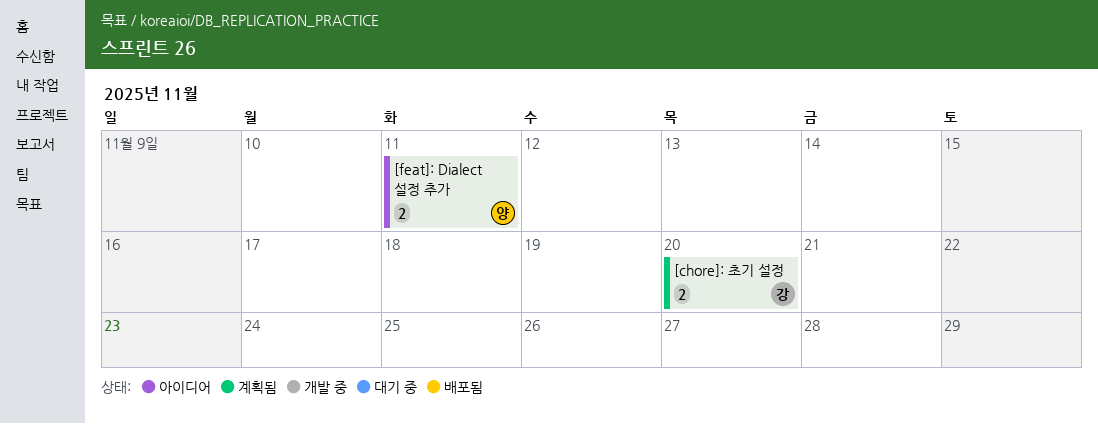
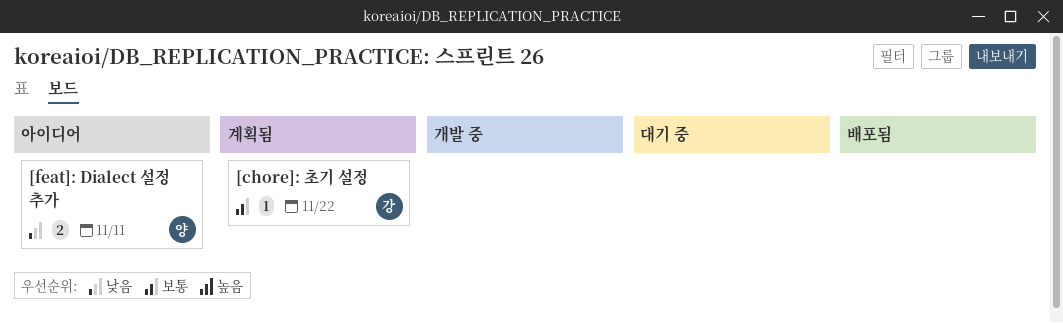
[chore]: 초기 설정, estimate: 2 -> 1
[chore]: 초기 설정, due: Nov 20 -> Nov 22

